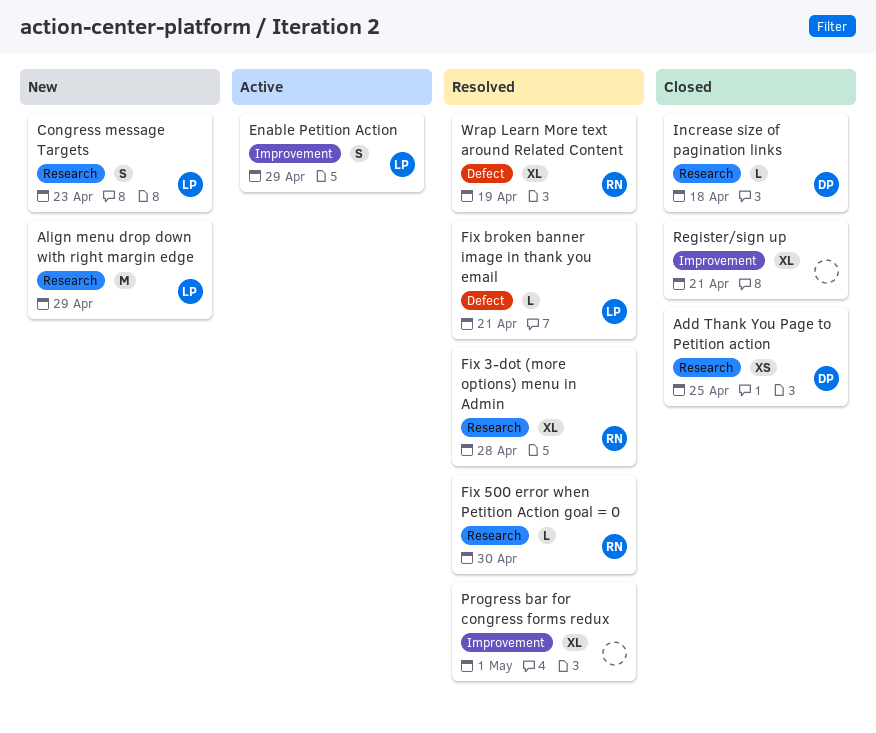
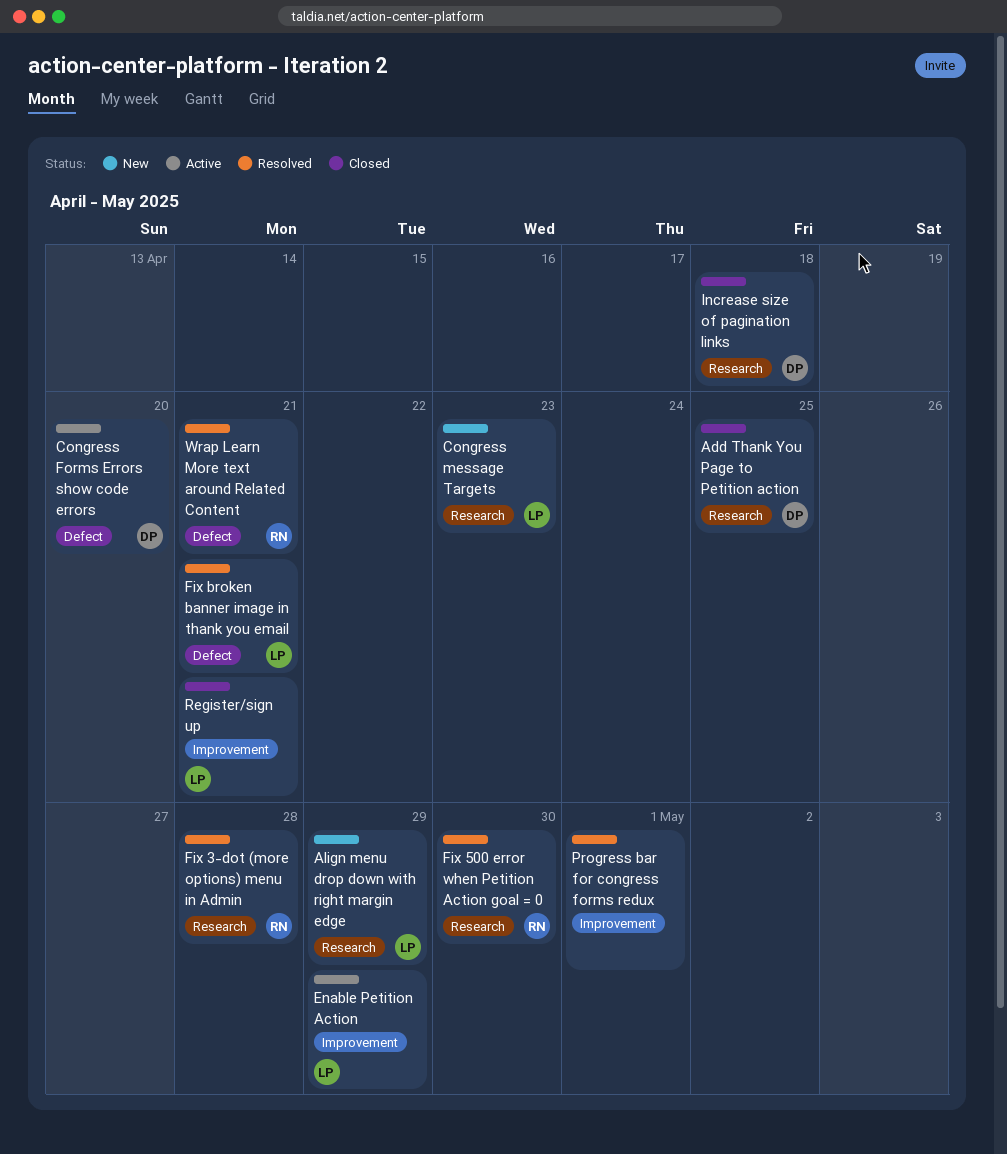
Congress Forms Errors show code errors: none -> present
Register/sign up, owner: none -> LP
Wrap Learn More text around Related Content, due: Apr 19 -> Apr 21

